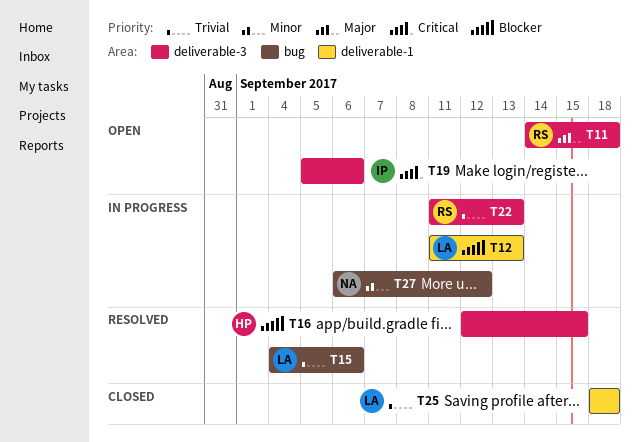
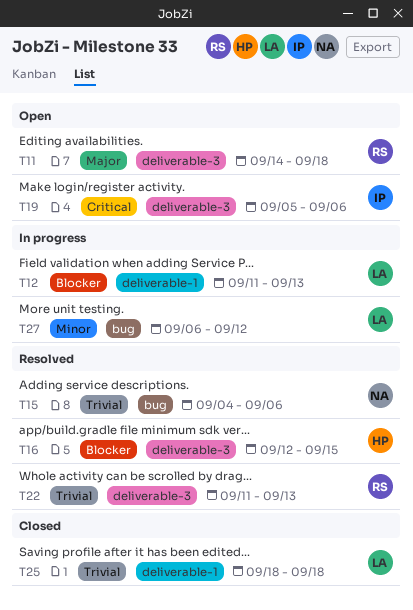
T15, owner: LA -> NA
T22, status: In progress -> Resolved
T27, owner: NA -> LA

